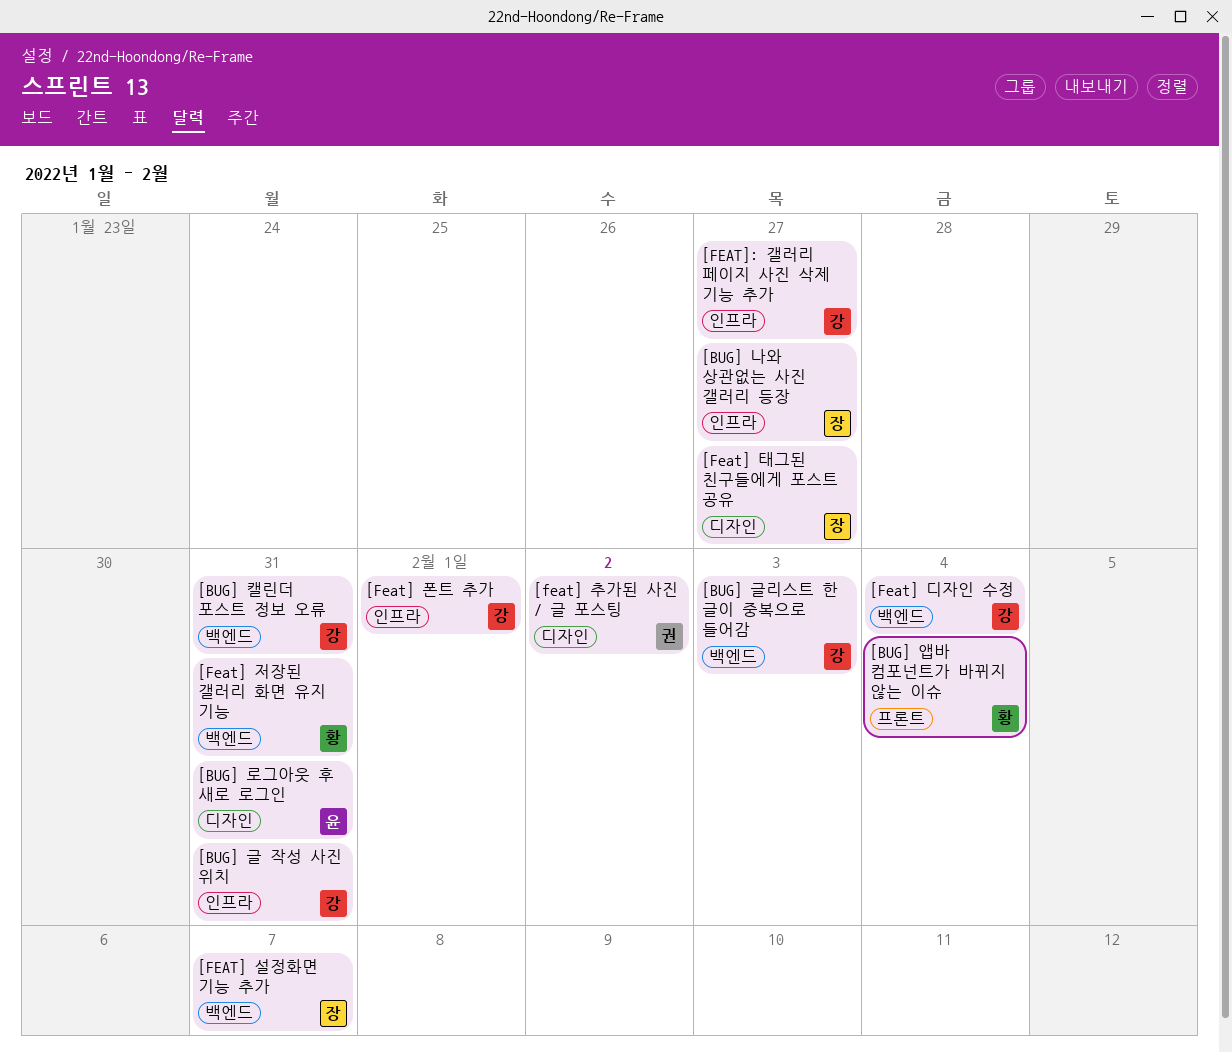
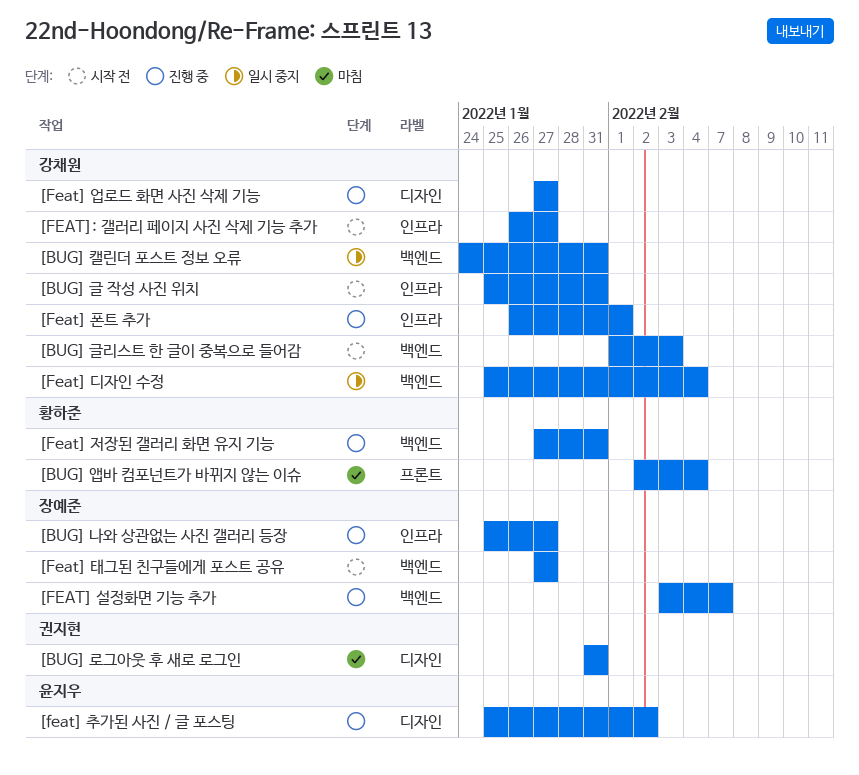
[BUG] 로그아웃 후 새로 로그인, owner: 윤지우 -> 권지현
[Feat] 업로드 화면 사진 삭제 기능: none -> present
[feat] 추가된 사진 / 글 포스팅, owner: 권지현 -> 윤지우
[Feat] 태그된 친구들에게 포스트 공유, label: 디자인 -> 백엔드

